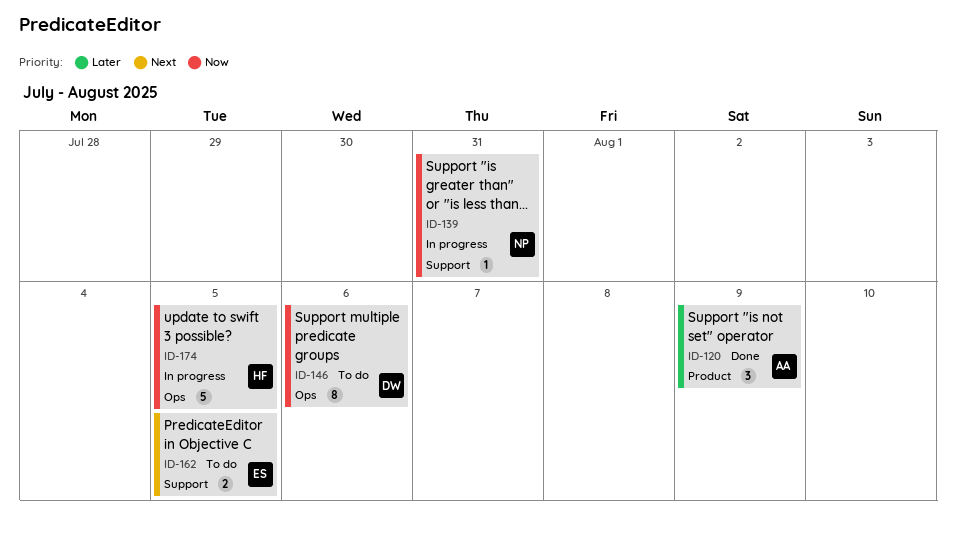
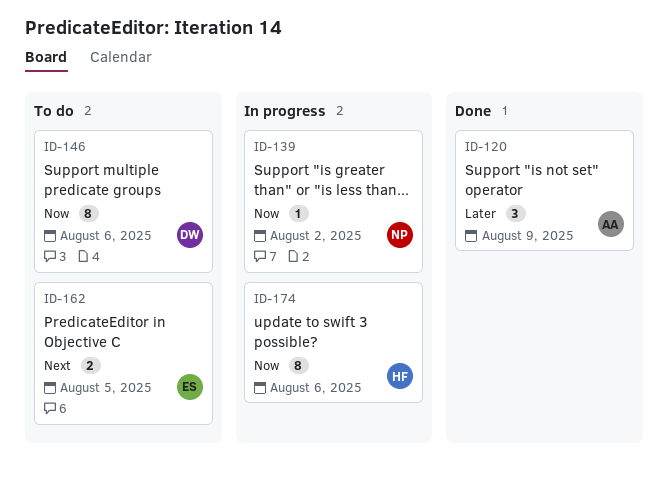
ID-139, due: Jul 31 -> Aug 2
ID-174, estimate: 5 -> 8
ID-174, due: Aug 5 -> Aug 6

